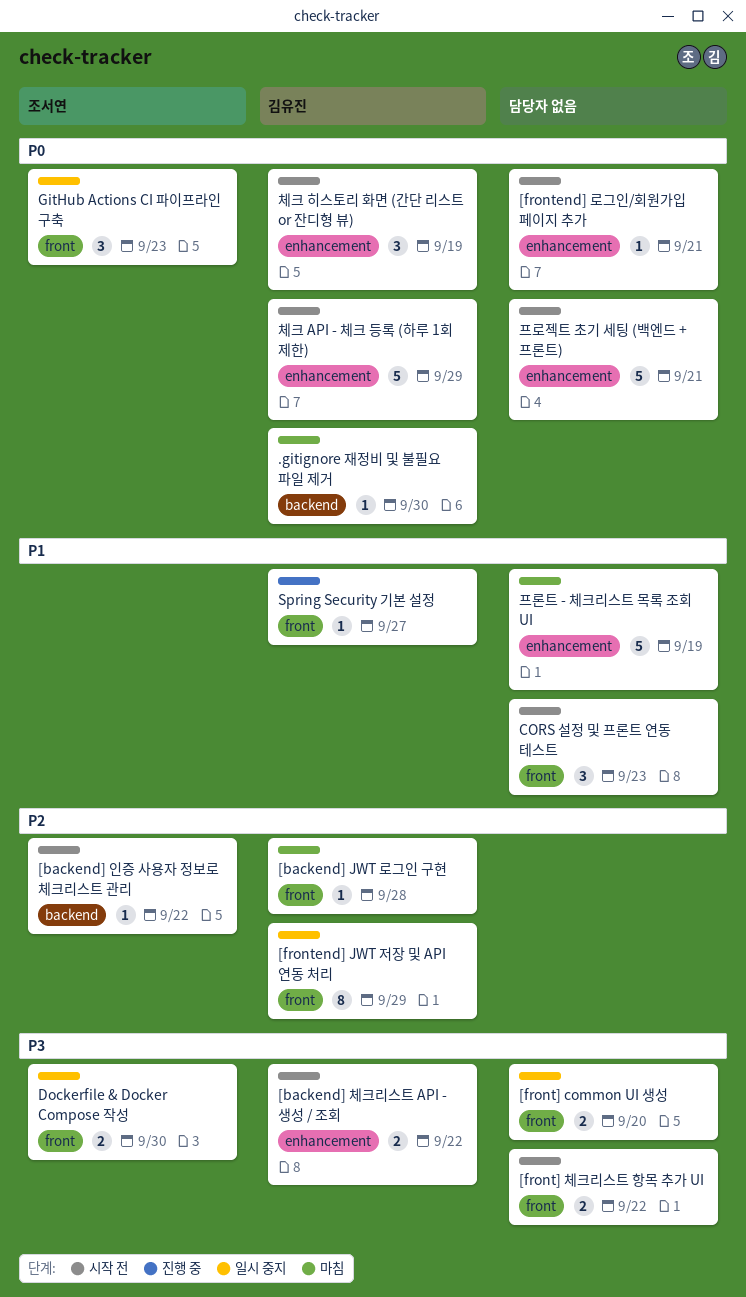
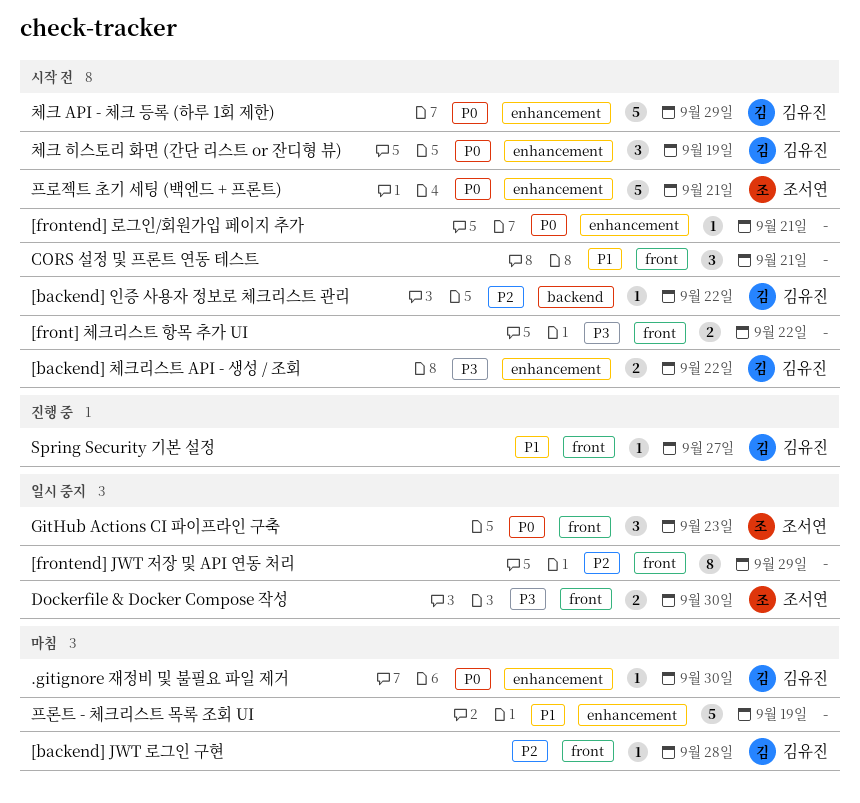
.gitignore 재정비 및 불필요 파일 제거, label: backend -> enhancement
[backend] 인증 사용자 정보로 체크리스트 관리, owner: 조서연 -> 김유진
[front] common UI 생성: present -> none
[frontend] JWT 저장 및 API 연동 처리, owner: 김유진 -> none
CORS 설정 및 프론트 연동 테스트, due: Sep 23 -> Sep 21
프로젝트 초기 세팅 (백엔드 + 프론트), owner: none -> 조서연

